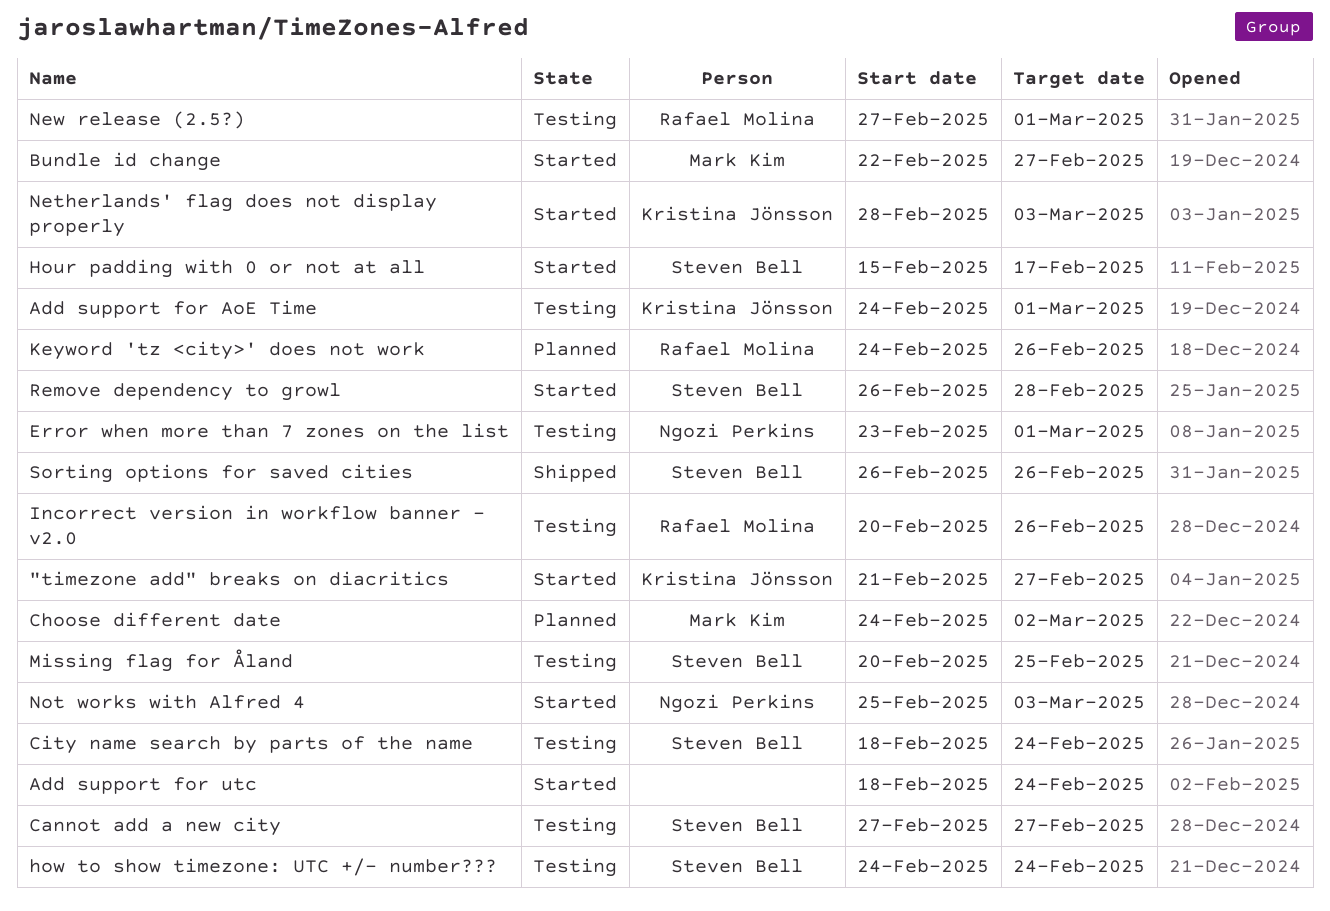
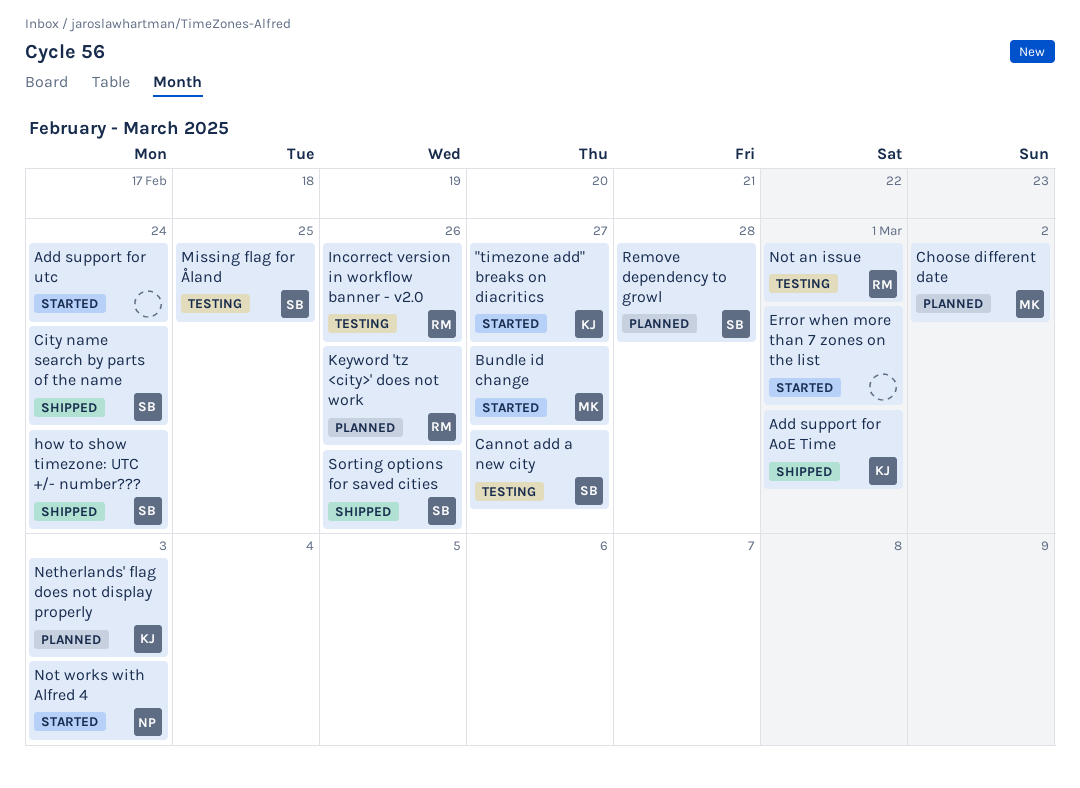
Add support for AoE Time, status: Testing -> Shipped
City name search by parts of the name, status: Testing -> Shipped
Error when more than 7 zones on the list, status: Testing -> Started
Error when more than 7 zones on the list, owner: Ngozi Perkins -> none
Hour padding with 0 or not at all: present -> none
how to show timezone: UTC +/- number???, status: Testing -> Shipped
Netherlands' flag does not display properly, status: Started -> Planned
New release (2.5?): present -> none
Not an issue: none -> present
Remove dependency to growl, status: Started -> Planned

